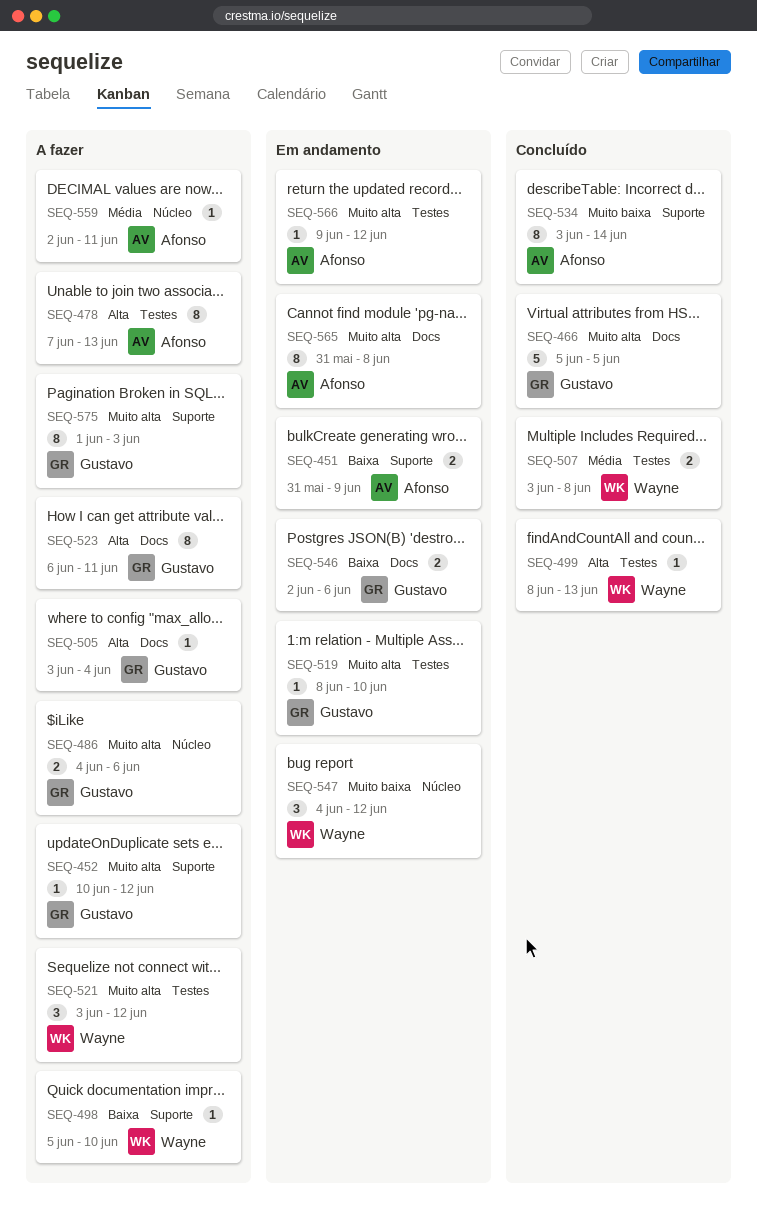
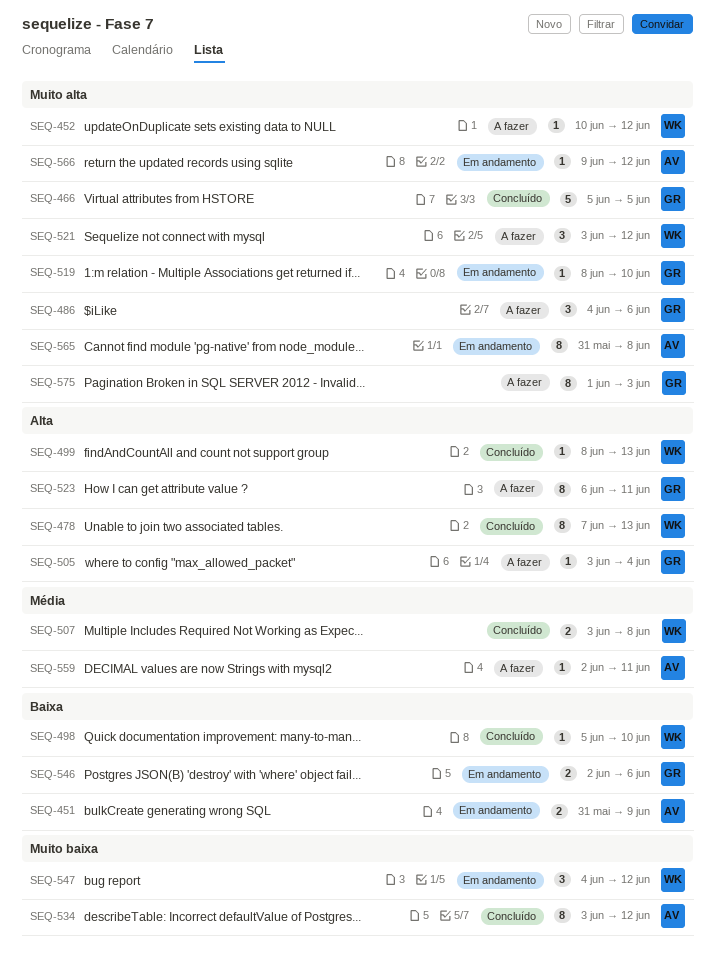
SEQ-452, owner: Gustavo -> Wayne
SEQ-478, status: A fazer -> Concluído
SEQ-478, owner: Afonso -> Wayne
SEQ-486, estimate: 2 -> 3
SEQ-498, status: A fazer -> Concluído
SEQ-534, due: Jun 14 -> Jun 12

